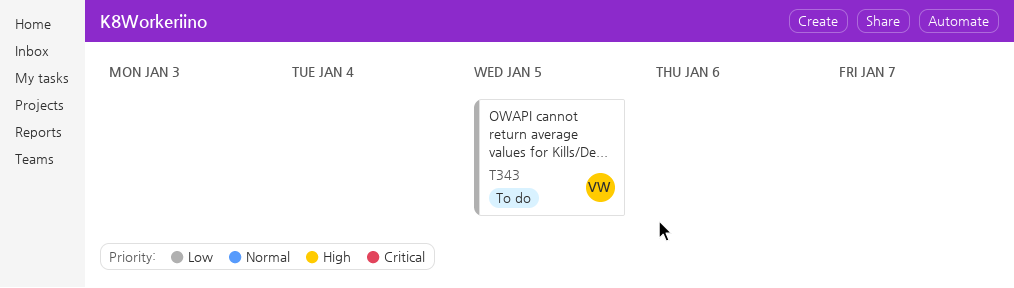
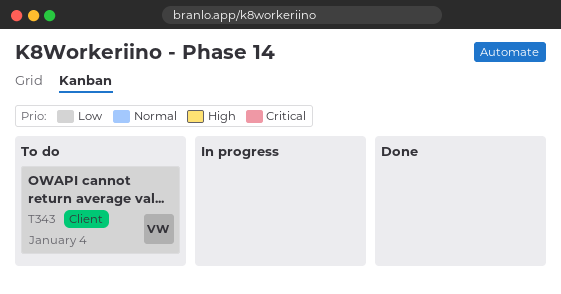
T343, due: Jan 5 -> Jan 4

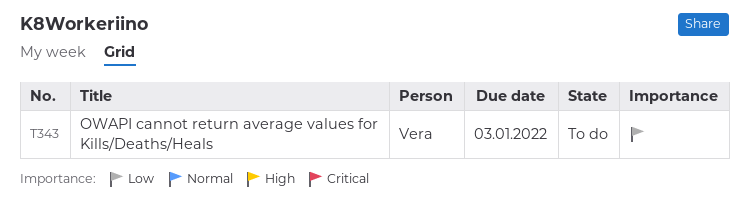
T343, due: Jan 4 -> Jan 3

